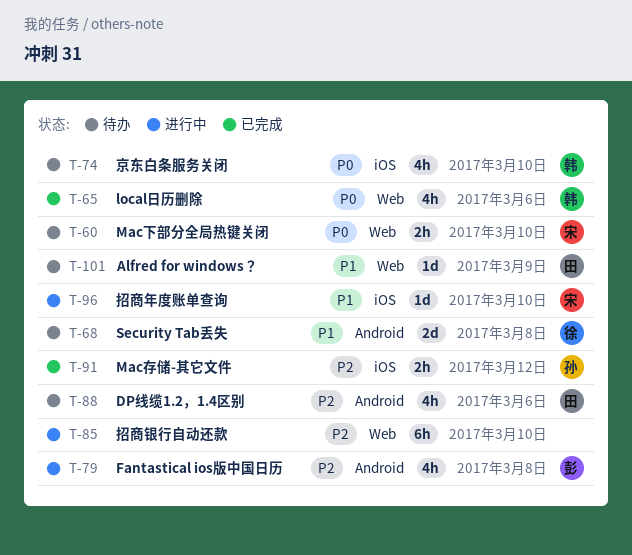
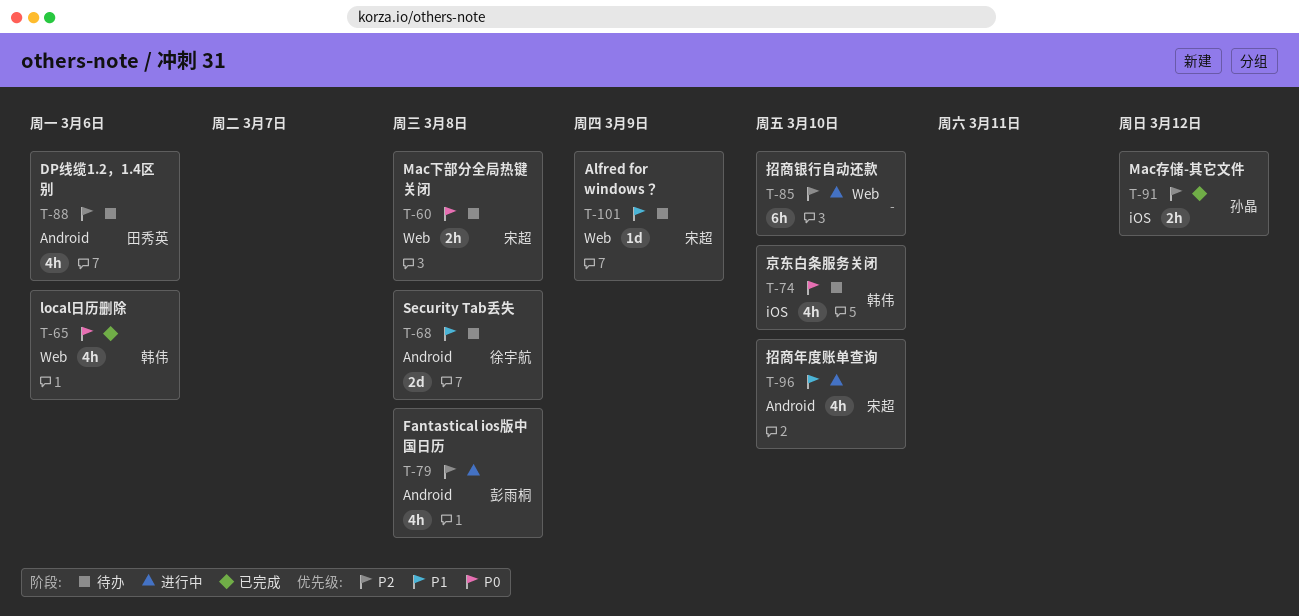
T-60, due: Mar 10 -> Mar 8
T-96, label: iOS -> Android
T-96, estimate: 1d -> 4h
T-101, owner: 田秀英 -> 宋超

